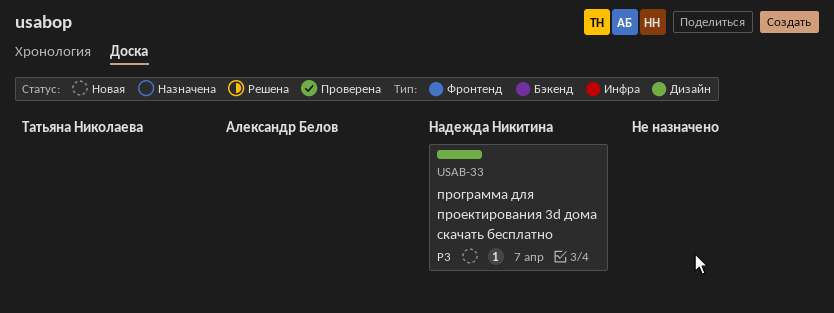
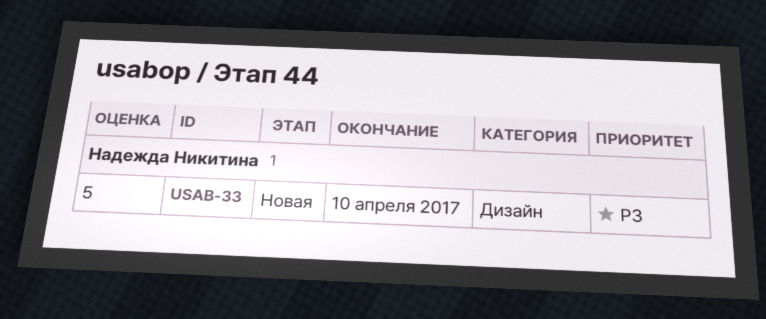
USAB-33, estimate: 1 -> 5
USAB-33, due: Apr 7 -> Apr 10

